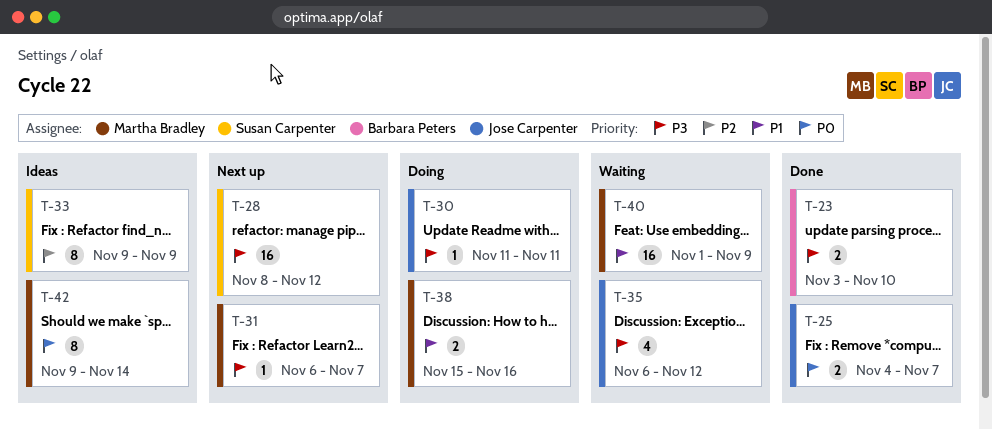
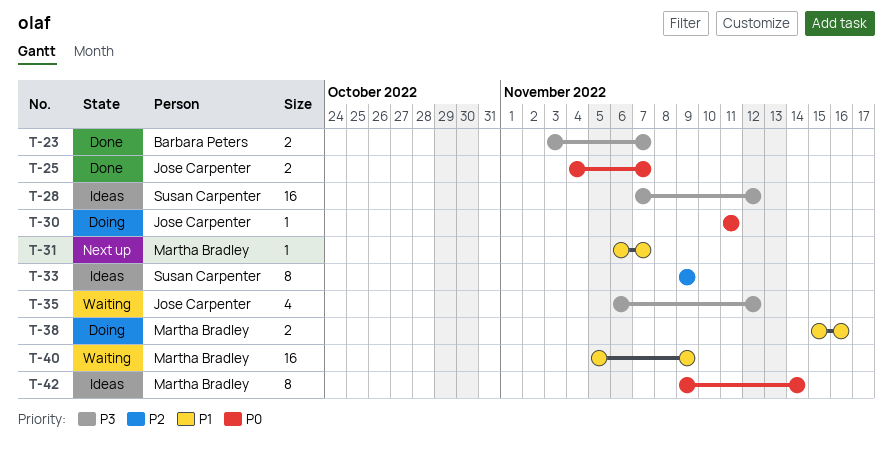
T-23, due: Nov 10 -> Nov 7
T-28, status: Next up -> Ideas
T-28, start: Nov 8 -> Nov 7
T-30, priority: P3 -> P0
T-31, priority: P3 -> P1
T-40, start: Nov 1 -> Nov 5

